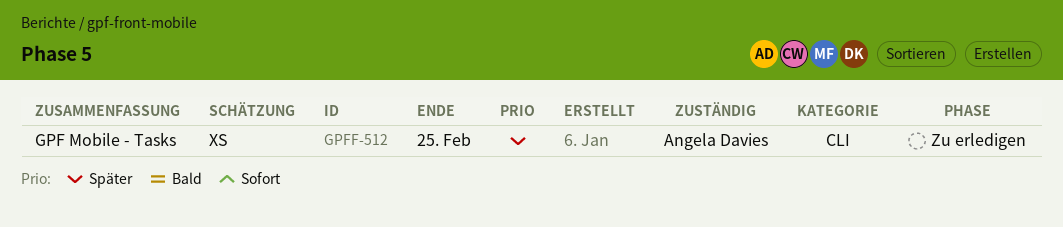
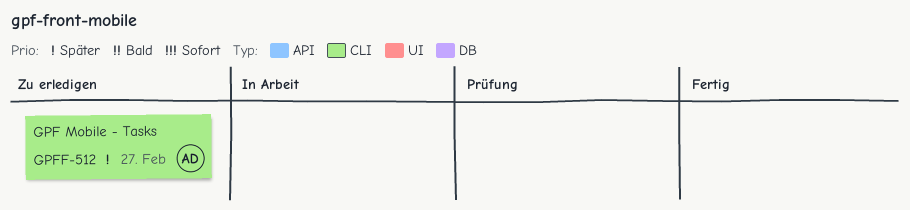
GPFF-512, due: Feb 25 -> Feb 27

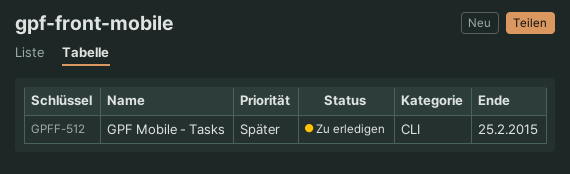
GPFF-512, due: Feb 27 -> Feb 25

